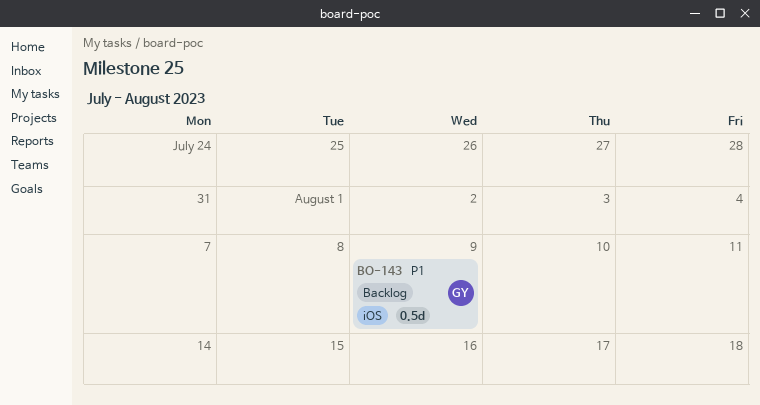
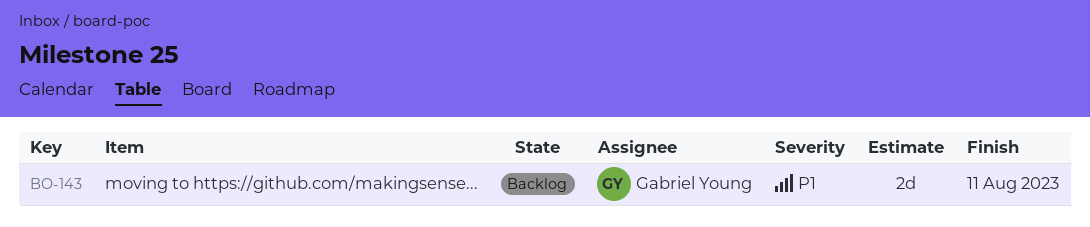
BO-143, estimate: 0.5d -> 2d
BO-143, due: Aug 9 -> Aug 11

